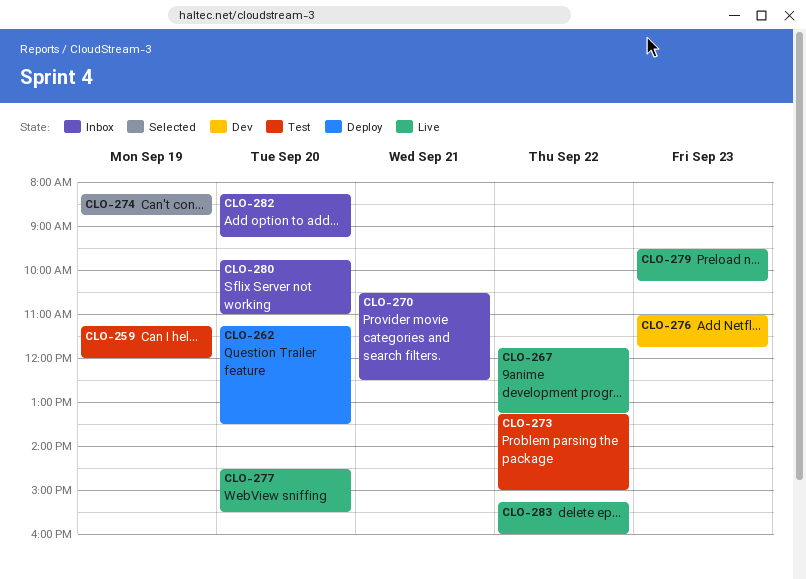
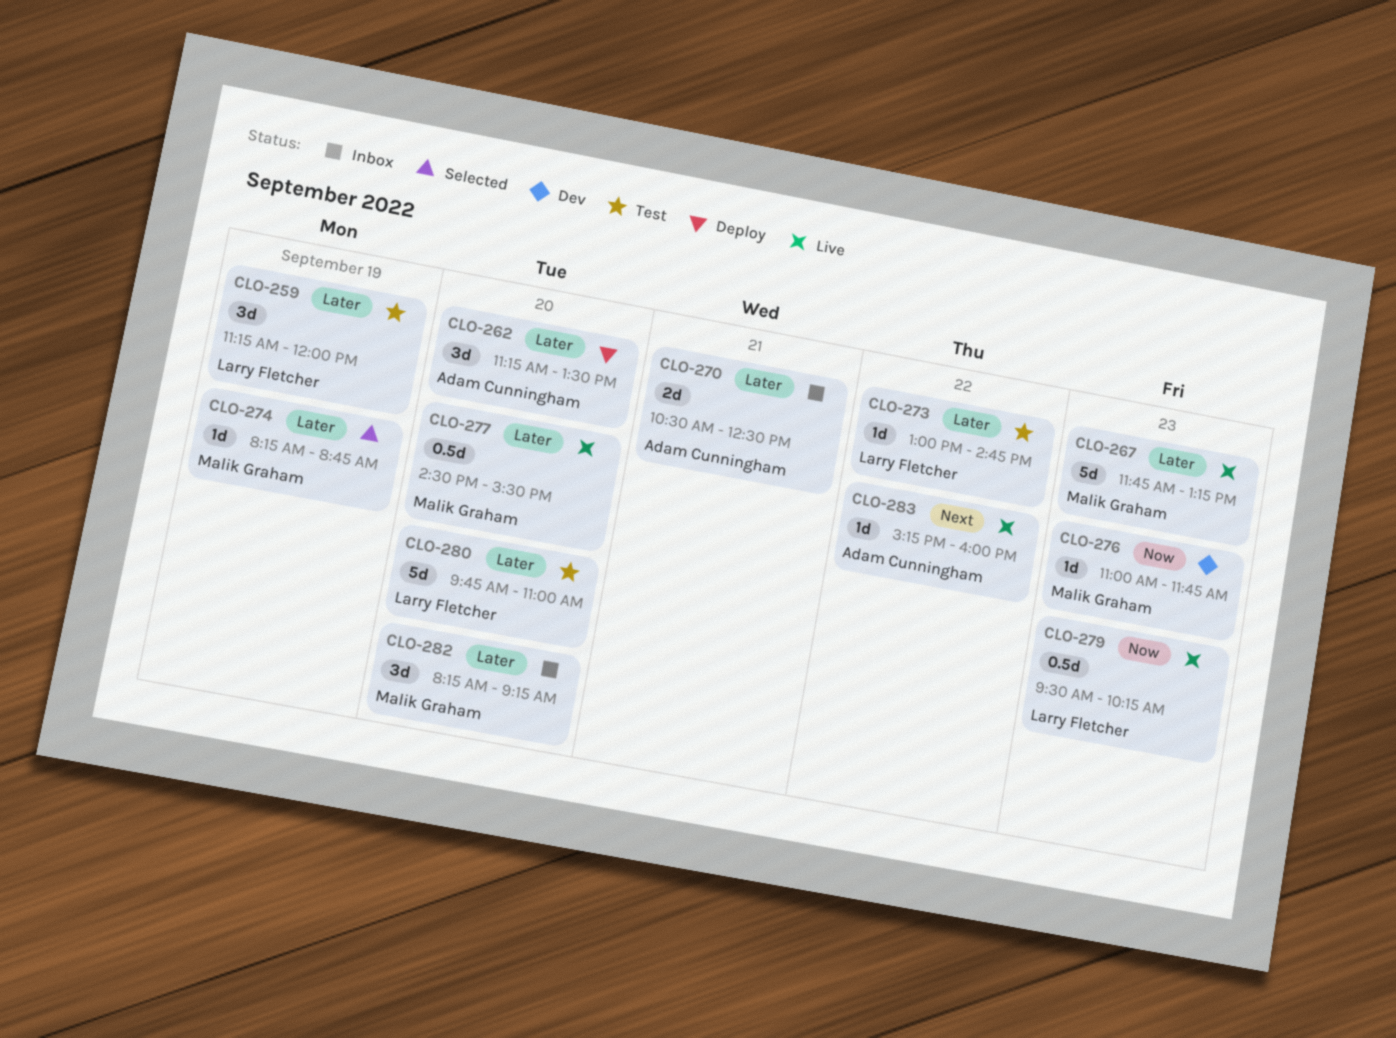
CLO-267, day: Sep 22 -> Sep 23
CLO-273, begins: 13:15 -> 13:00
CLO-273, ends: 15:00 -> 14:45
CLO-280, status: Inbox -> Test

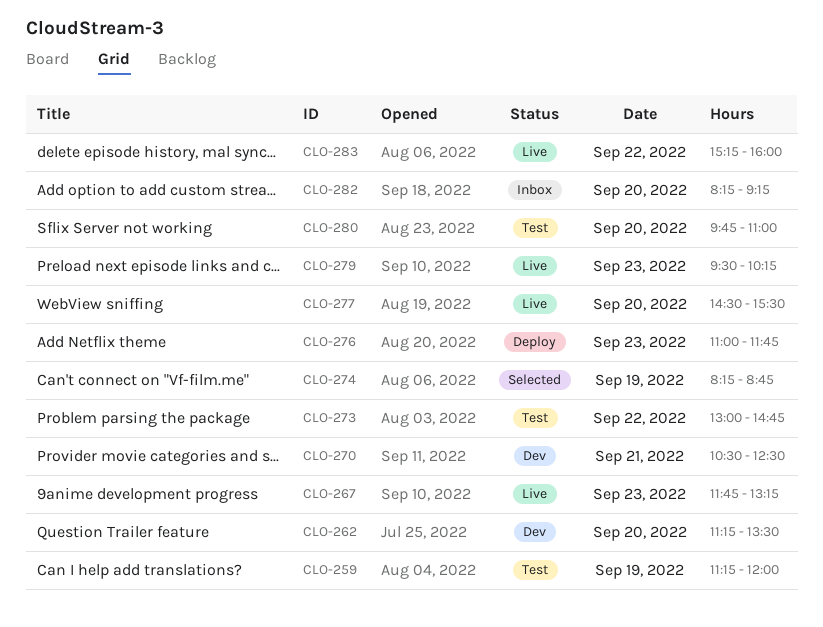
CLO-262, status: Deploy -> Dev
CLO-270, status: Inbox -> Dev
CLO-276, status: Dev -> Deploy

